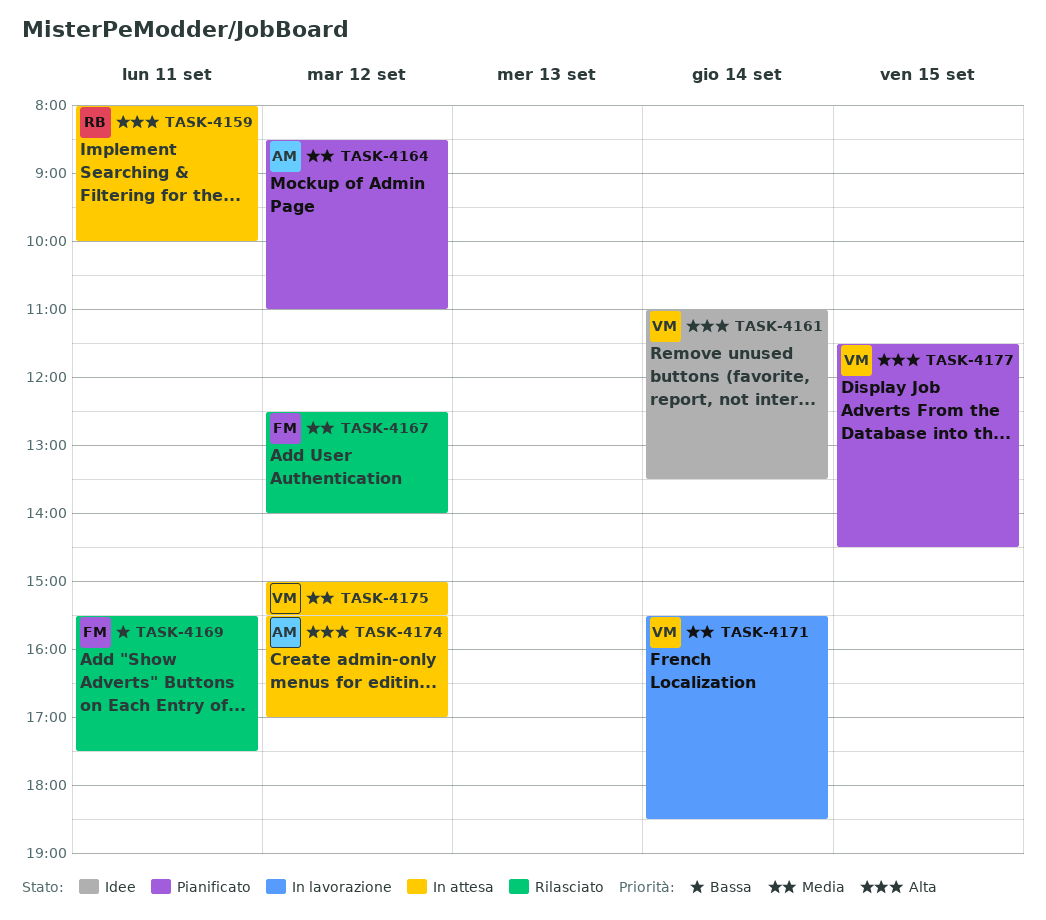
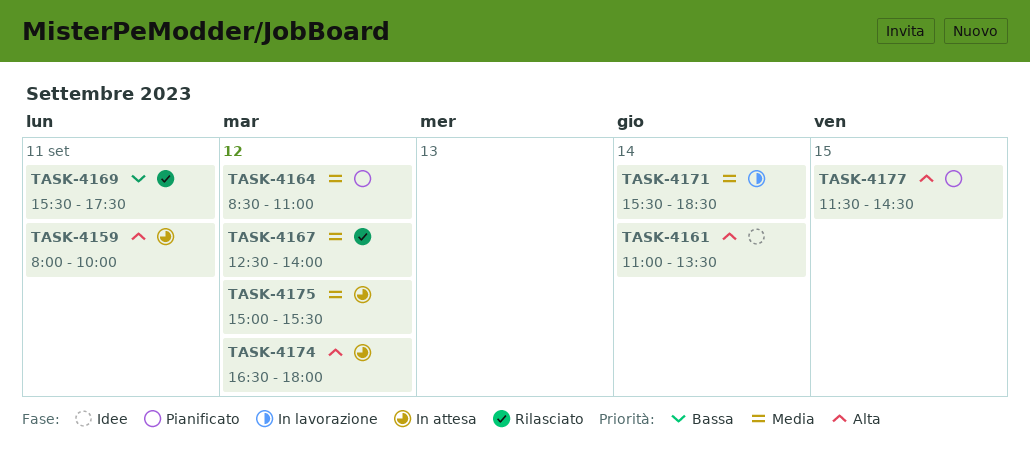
TASK-4174, begins: 15:30 -> 16:30
TASK-4174, ends: 17:00 -> 18:00

